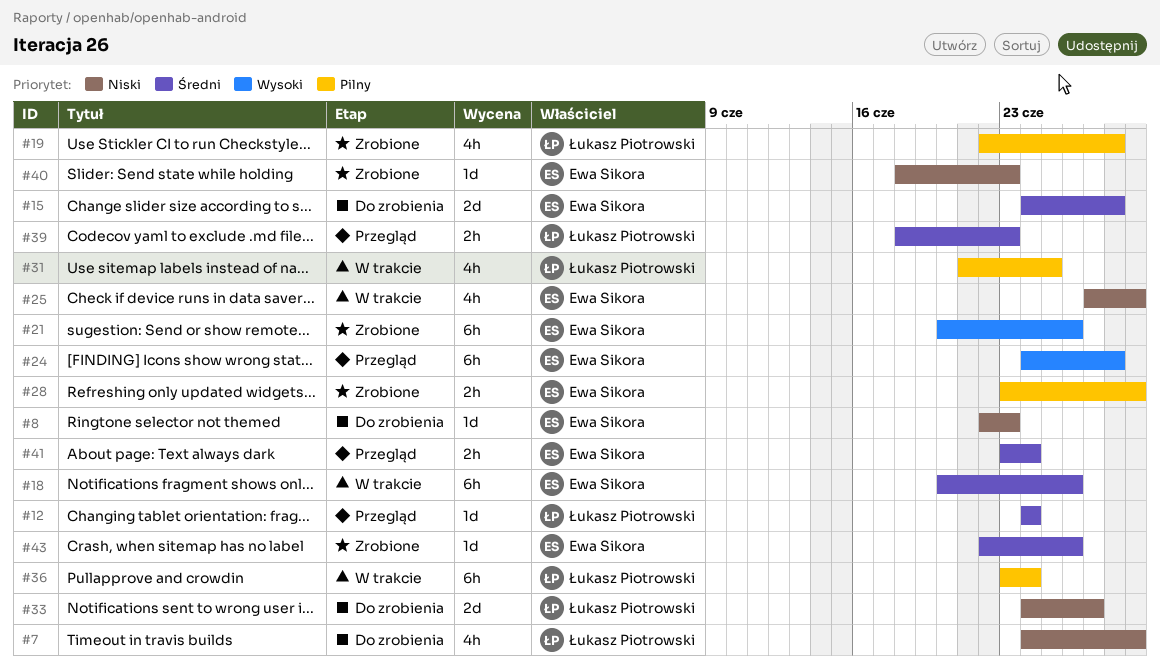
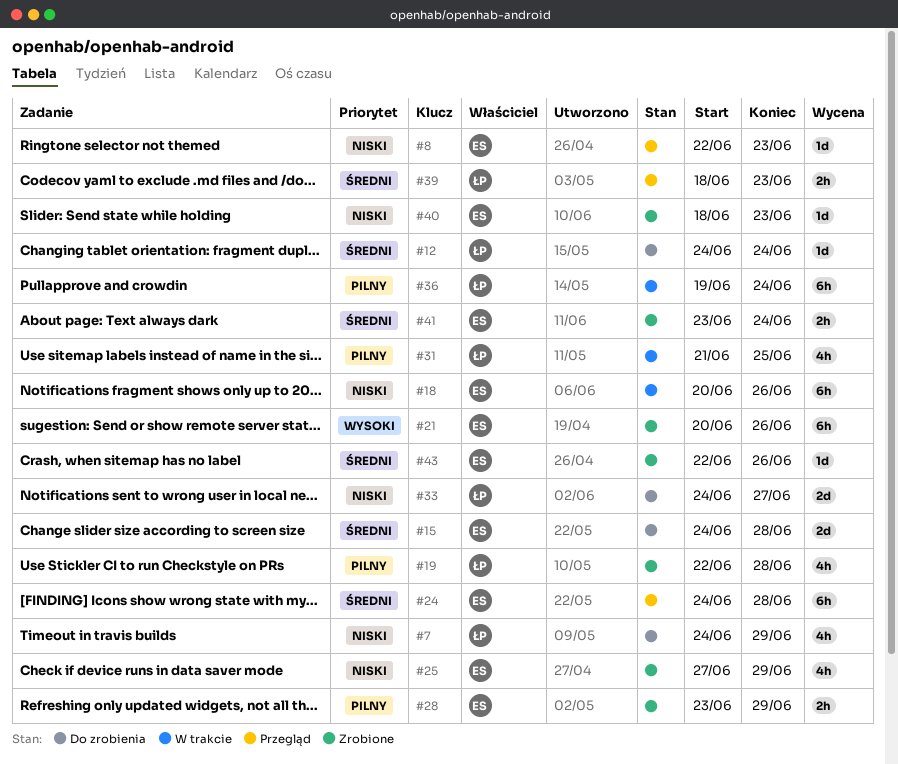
#8, status: Do zrobienia -> Przegląd
#12, status: Przegląd -> Do zrobienia
#18, priority: Średni -> Niski
#24, priority: Wysoki -> Średni
#25, status: W trakcie -> Zrobione
#36, start: Jun 23 -> Jun 19
#41, status: Przegląd -> Zrobione

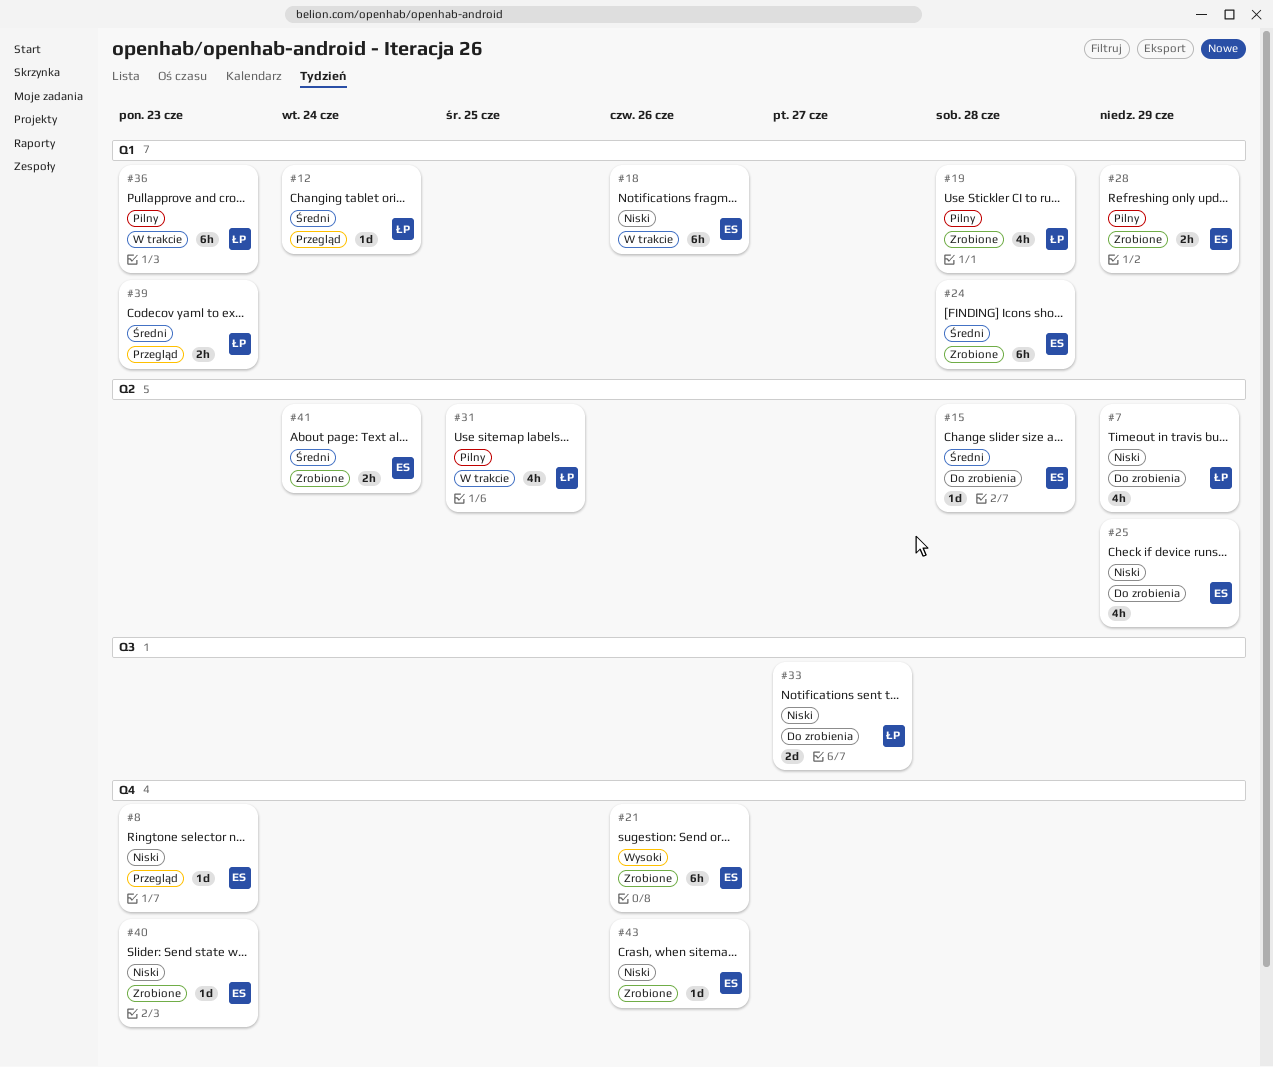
#12, status: Do zrobienia -> Przegląd
#15, estimate: 2d -> 1d
#24, status: Przegląd -> Zrobione
#25, status: Zrobione -> Do zrobienia
#36, due: Jun 24 -> Jun 23
#43, priority: Średni -> Niski

